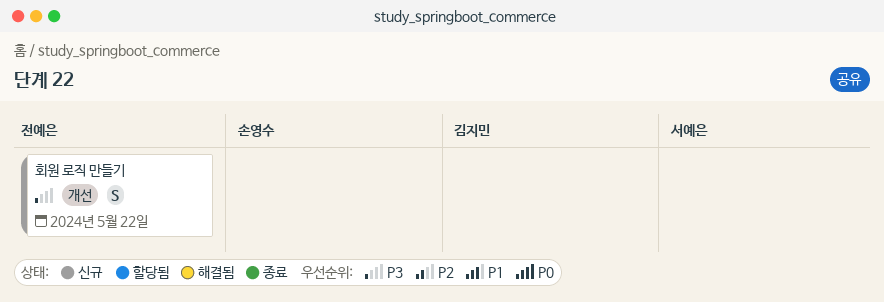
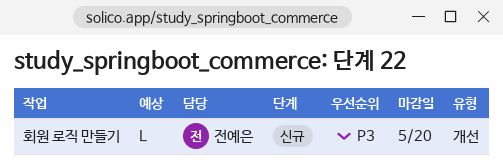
회원 로직 만들기, estimate: S -> L
회원 로직 만들기, due: May 22 -> May 20

